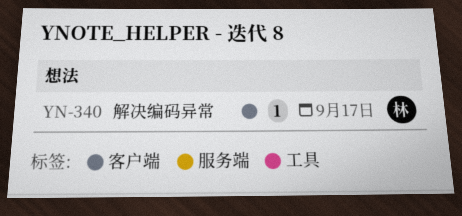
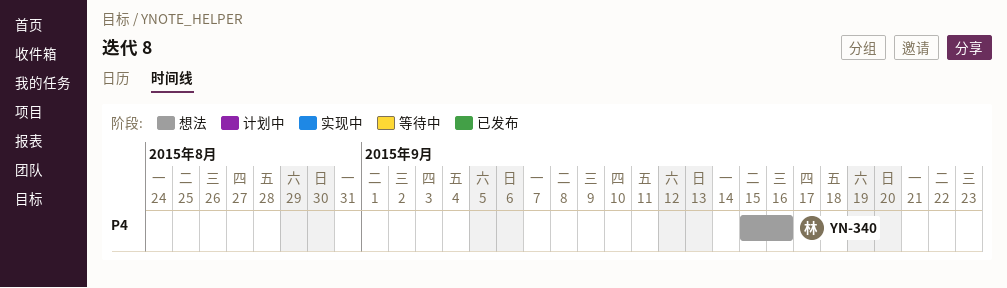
YN-340, due: Sep 17 -> Sep 16

